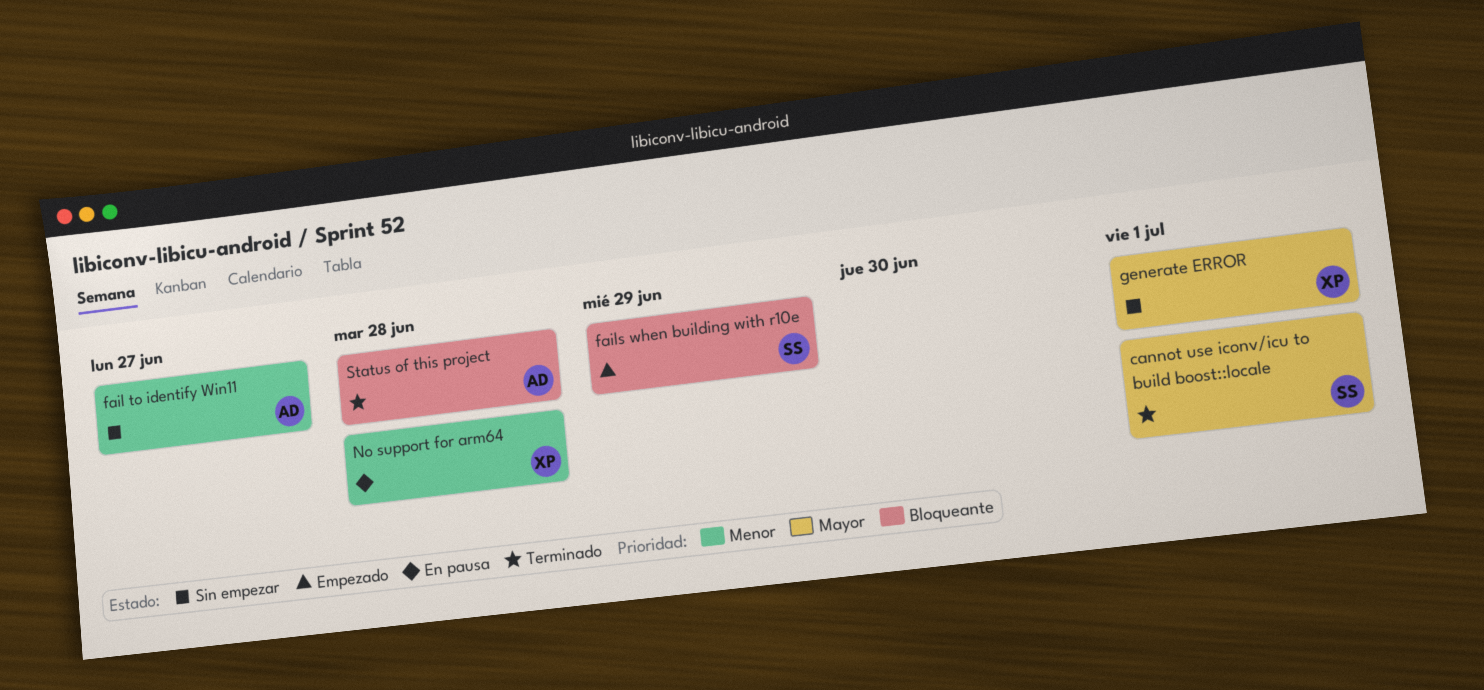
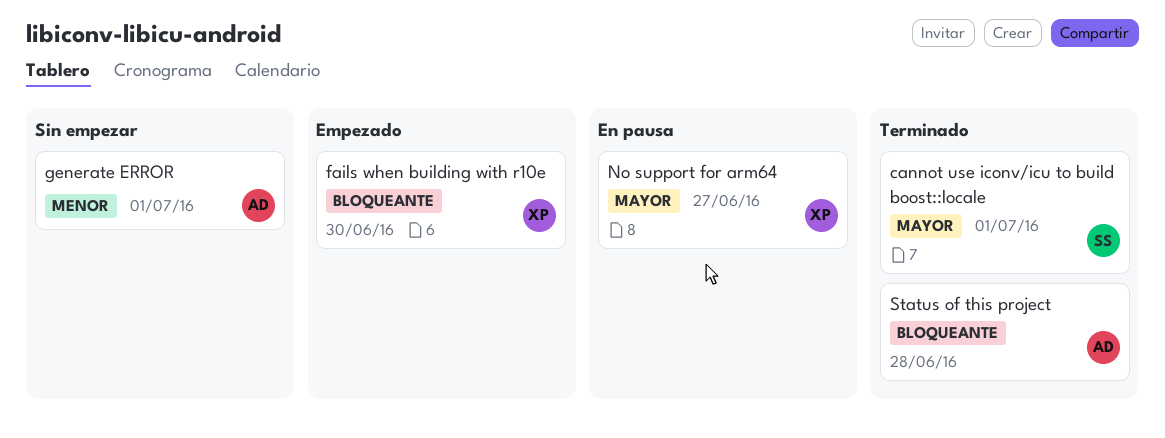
fail to identify Win11: present -> none
fails when building with r10e, owner: SS -> XP
fails when building with r10e, due: Jun 29 -> Jun 30
generate ERROR, owner: XP -> AD
generate ERROR, priority: Mayor -> Menor
No support for arm64, priority: Menor -> Mayor
No support for arm64, due: Jun 28 -> Jun 27

